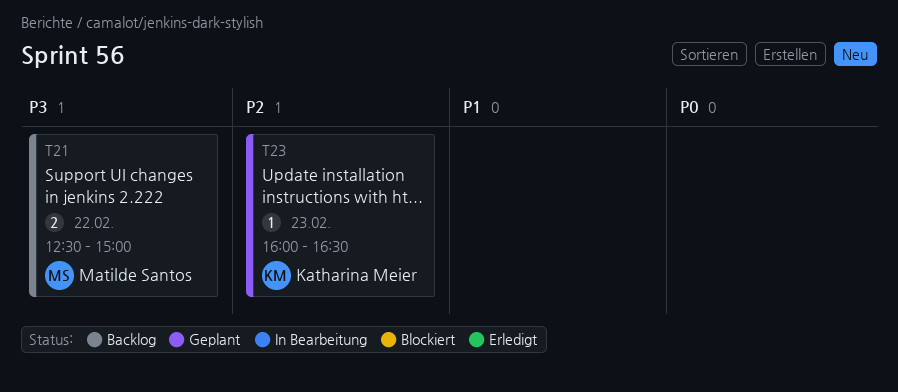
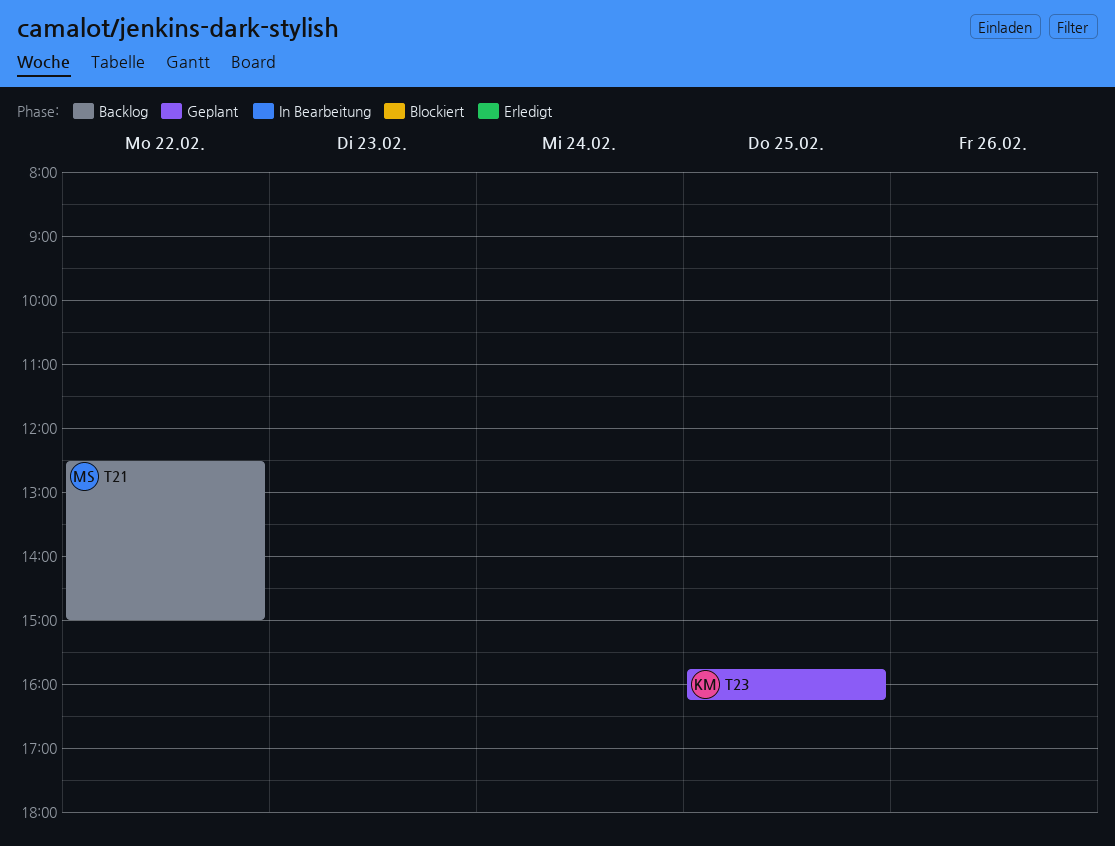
T23, day: Feb 23 -> Feb 25
T23, begins: 16:00 -> 15:45
T23, ends: 16:30 -> 16:15

